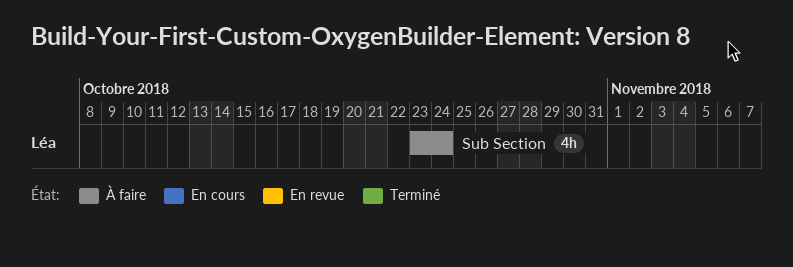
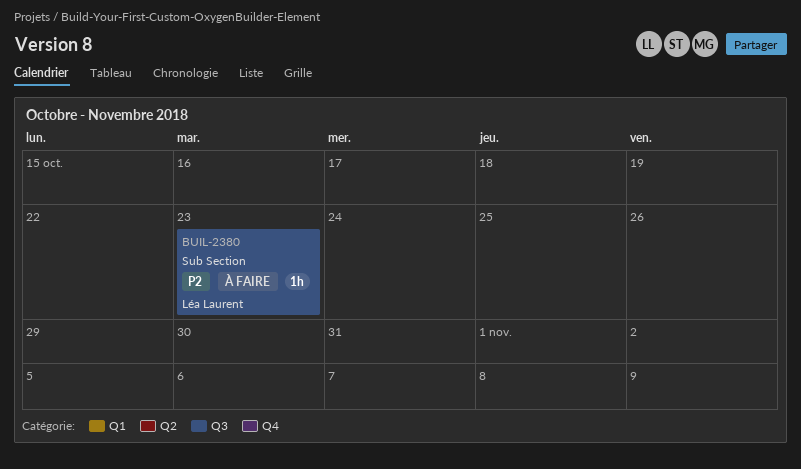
Sub Section, estimate: 4h -> 1h
Sub Section, due: Oct 24 -> Oct 23

